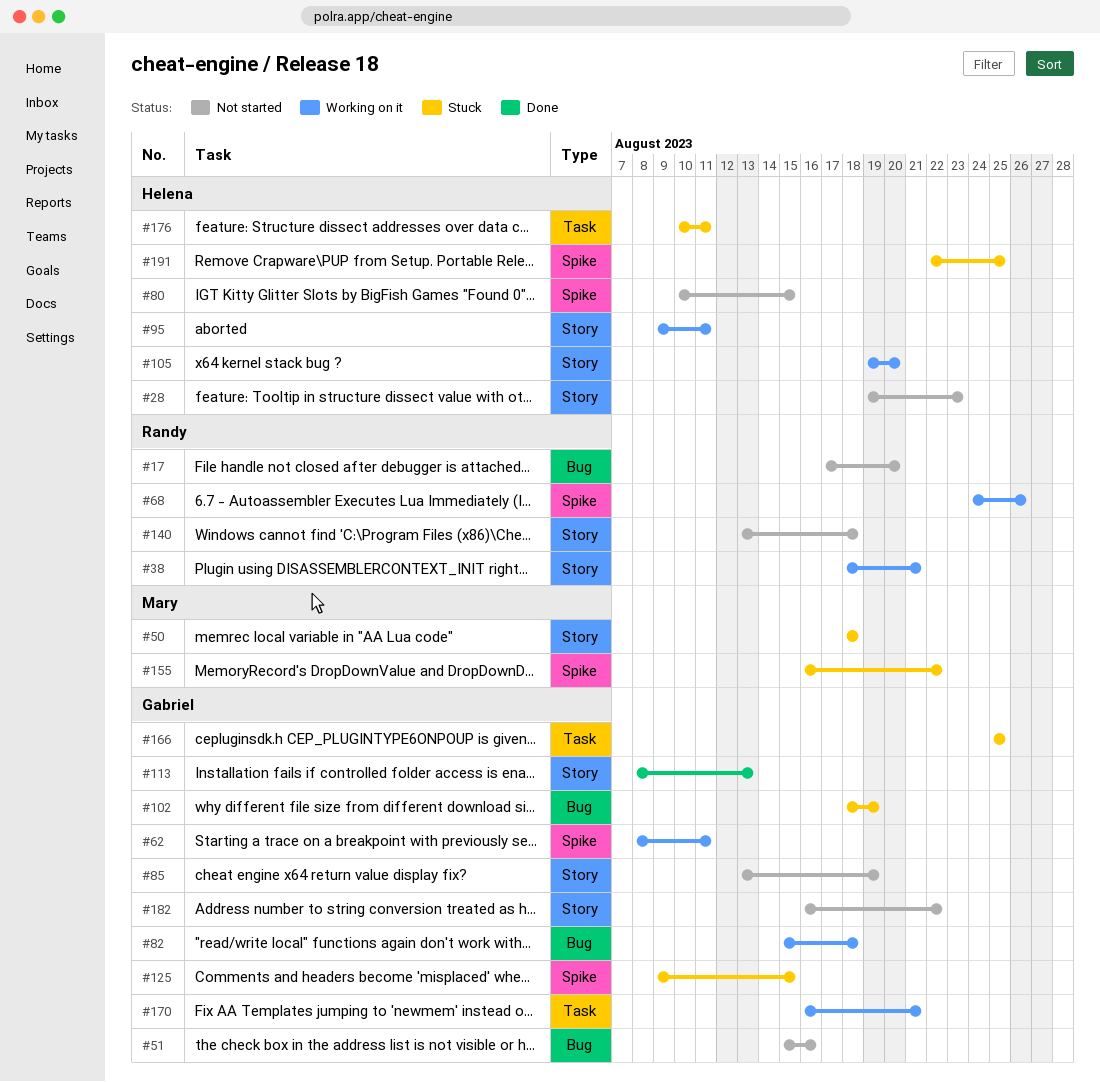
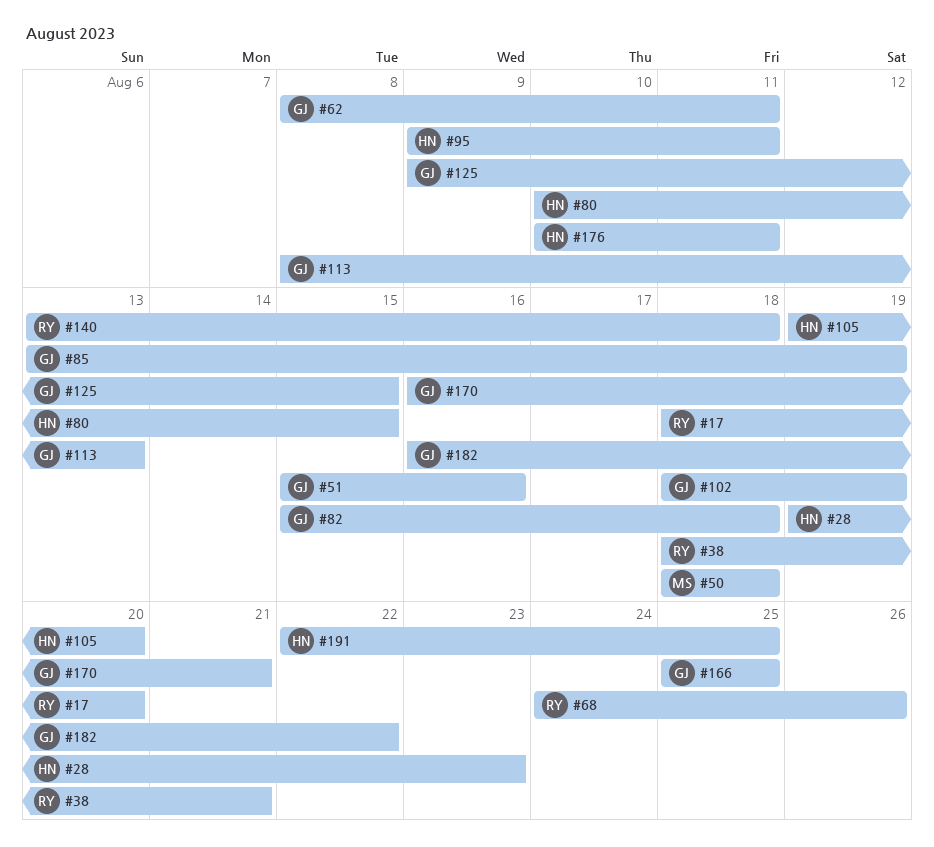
#17, start: Aug 17 -> Aug 18
#155: present -> none

